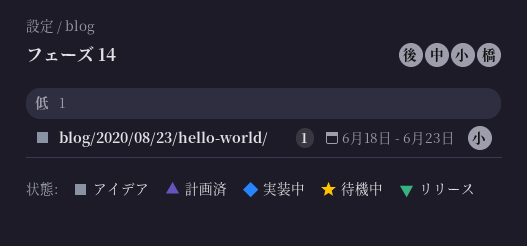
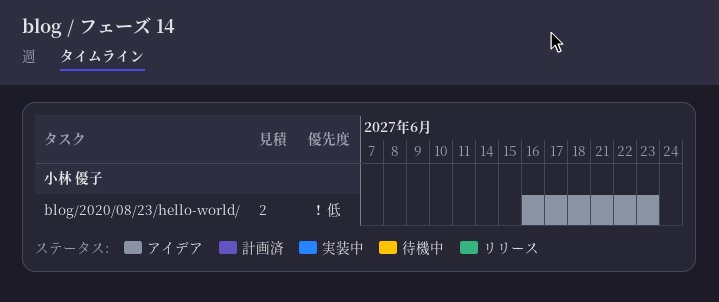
blog/2020/08/23/hello-world/, estimate: 1 -> 2
blog/2020/08/23/hello-world/, start: Jun 18 -> Jun 16

